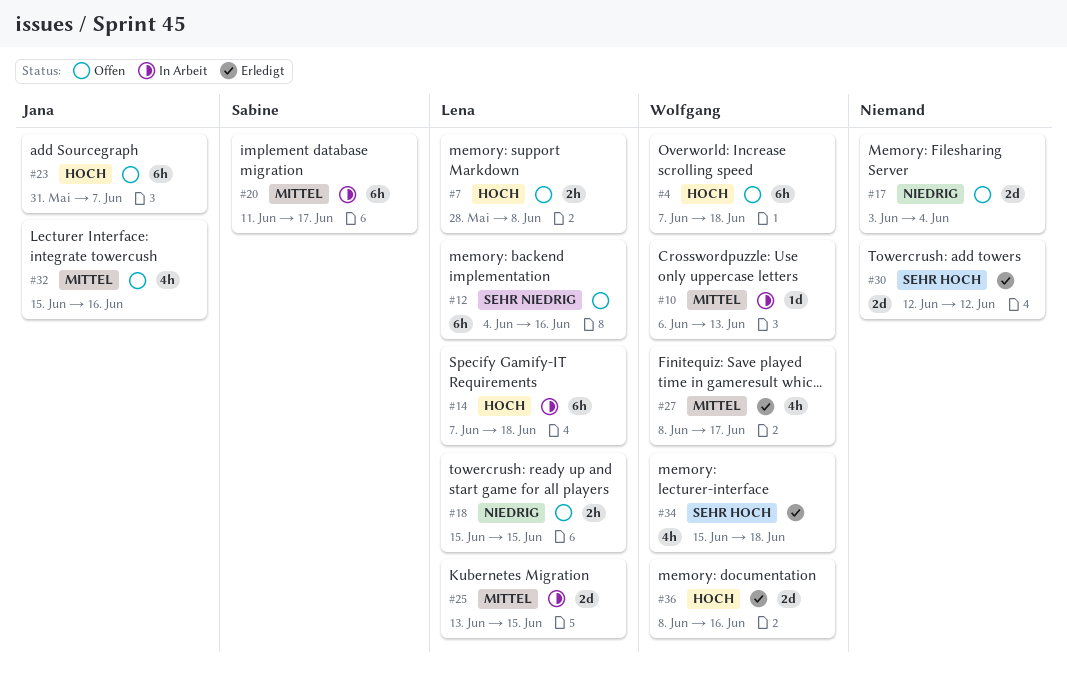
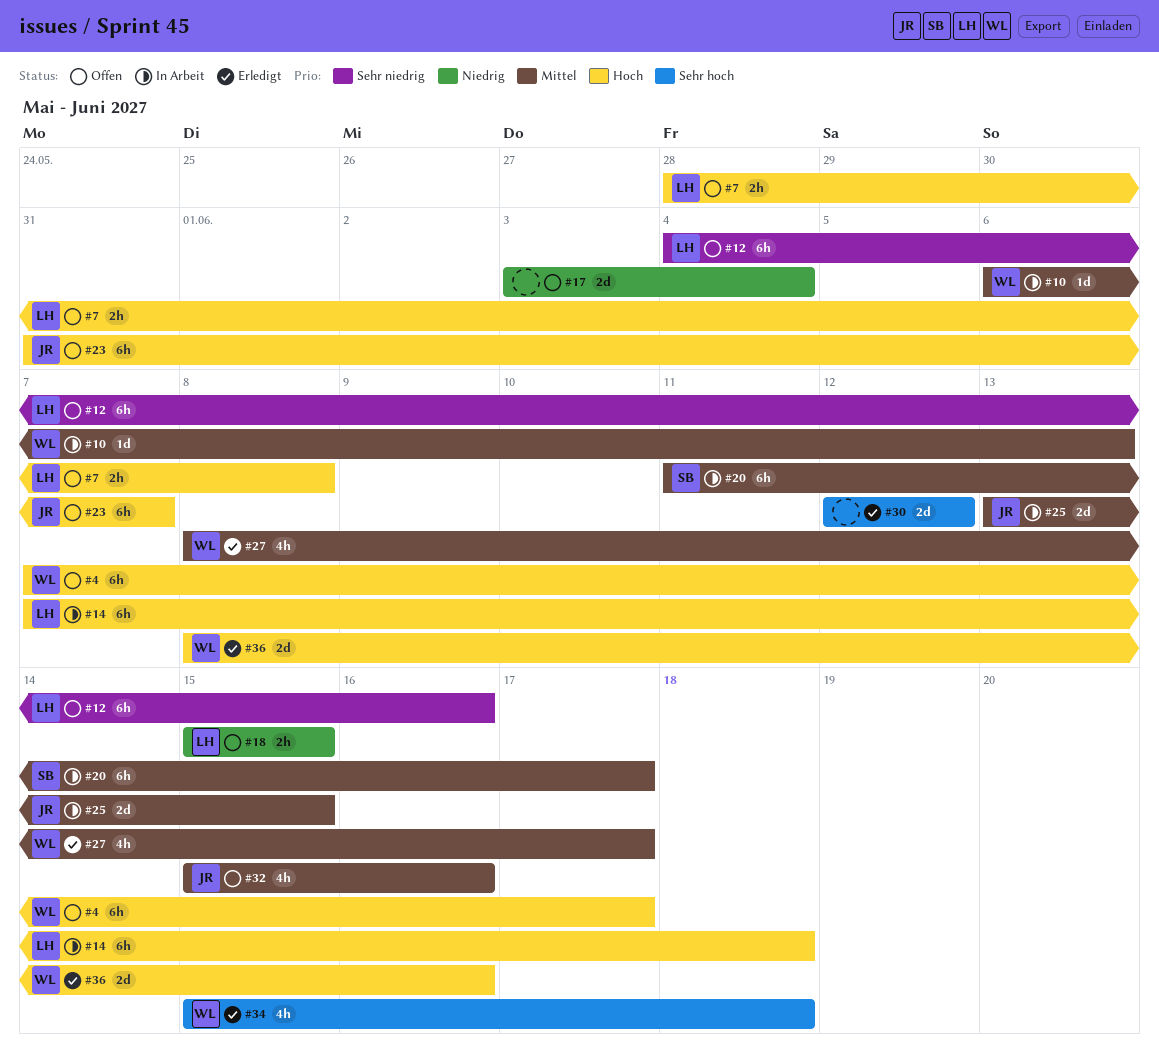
#4, due: Jun 18 -> Jun 17
#25, owner: Lena -> Jana

